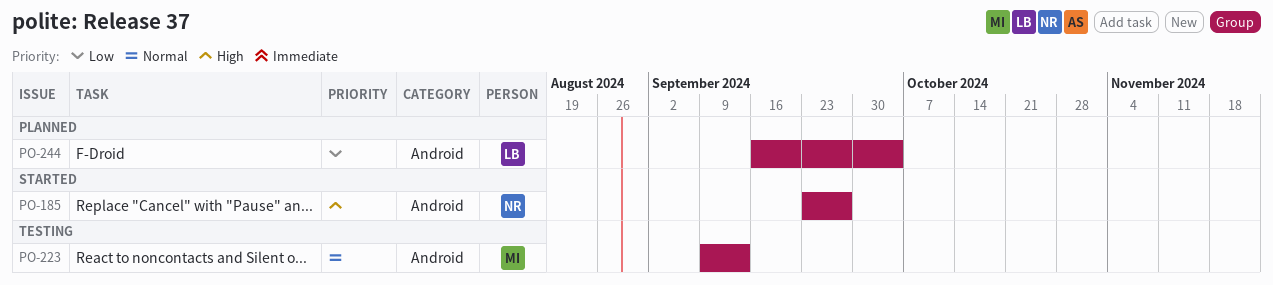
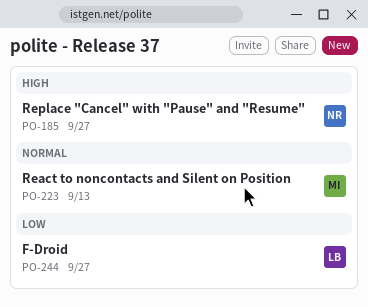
PO-244, due: Oct 4 -> Sep 27

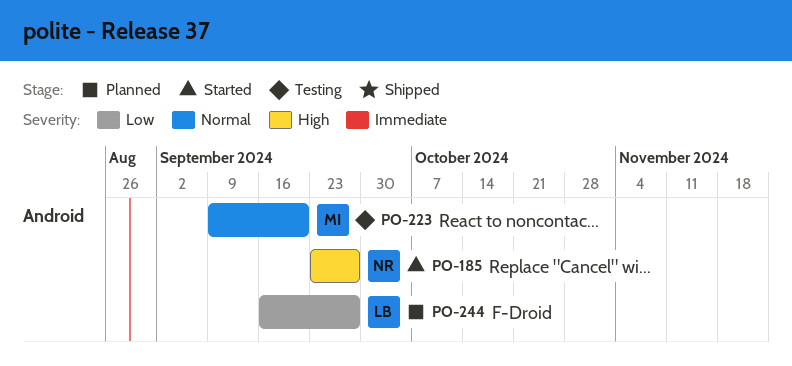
PO-223, due: Sep 13 -> Sep 20

